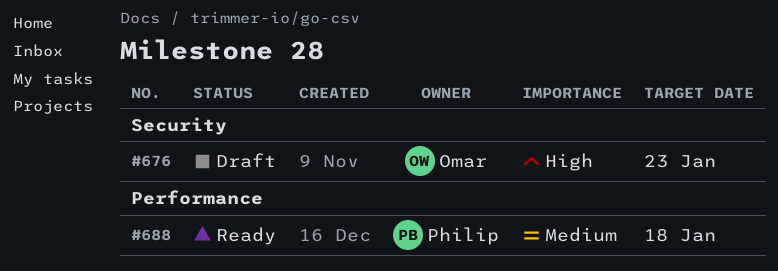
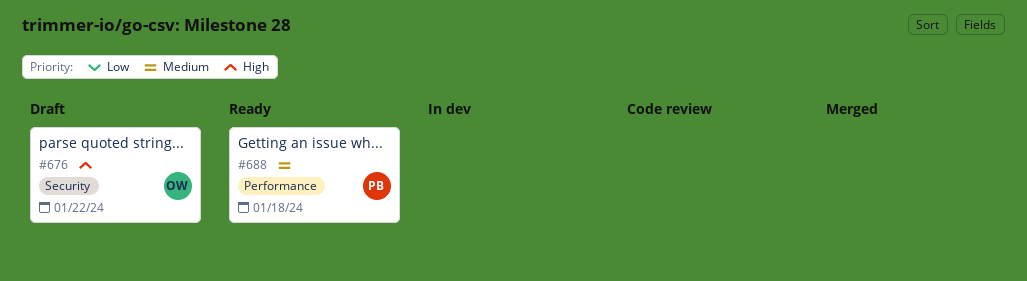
#676, due: Jan 23 -> Jan 22

